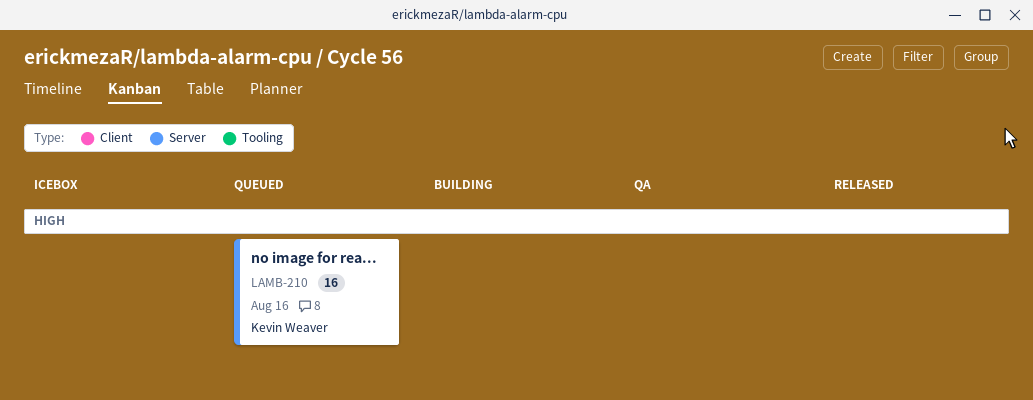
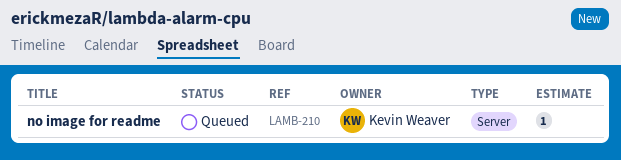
LAMB-210, estimate: 16 -> 1

